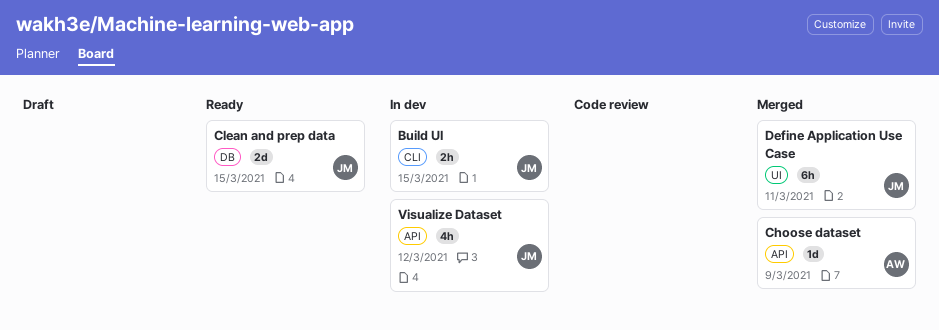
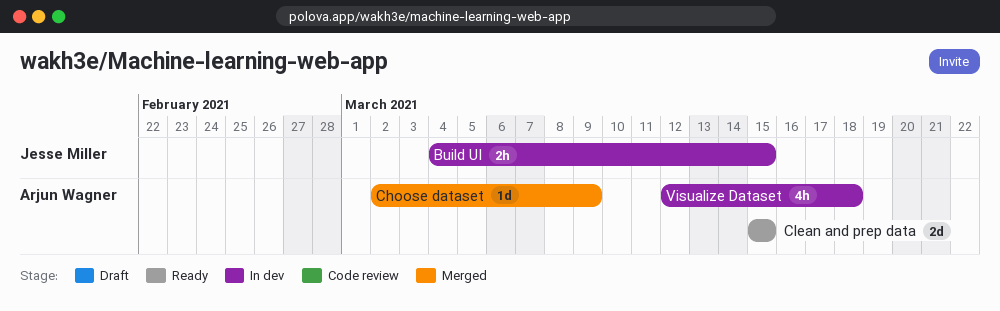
Clean and prep data, owner: Jesse Miller -> Arjun Wagner
Define Application Use Case: present -> none
Visualize Dataset, owner: Jesse Miller -> Arjun Wagner
Visualize Dataset, due: Mar 12 -> Mar 18

